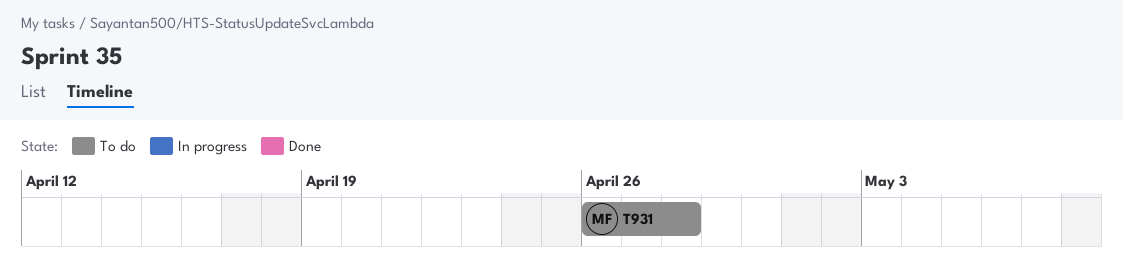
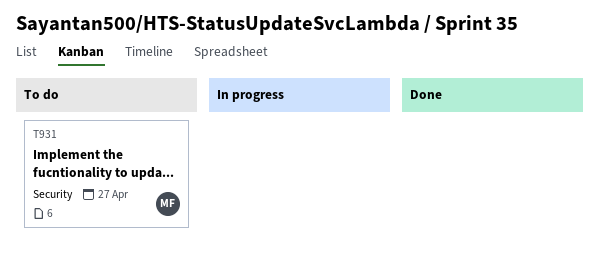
T931, due: Apr 28 -> Apr 27

